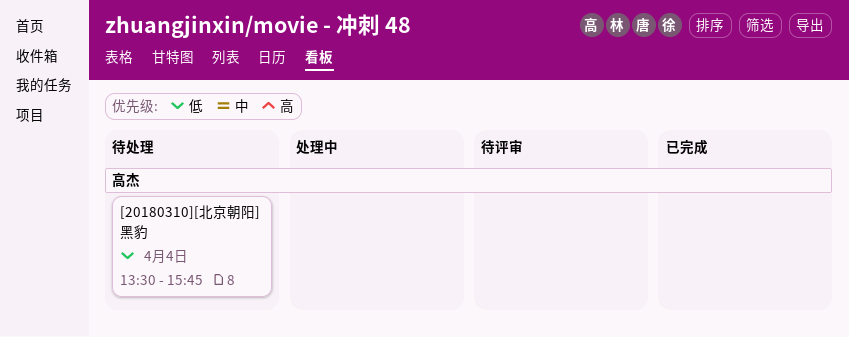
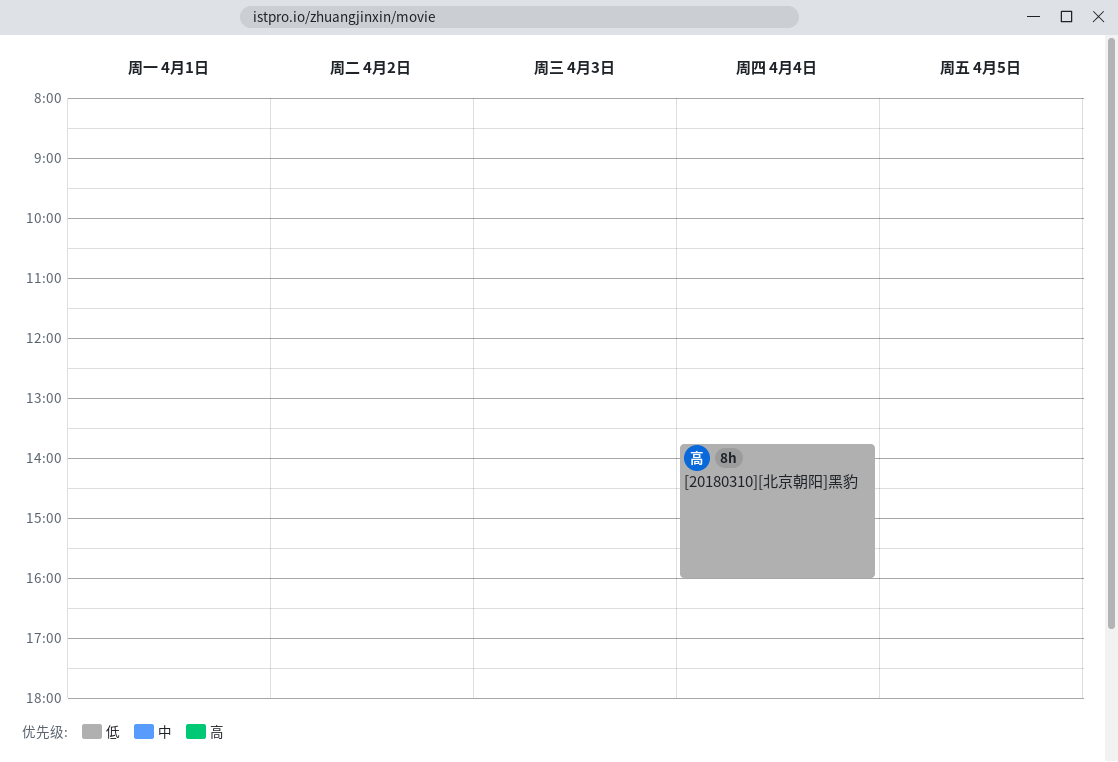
[20180310][北京朝阳]黑豹, begins: 13:30 -> 13:45
[20180310][北京朝阳]黑豹, ends: 15:45 -> 16:00

